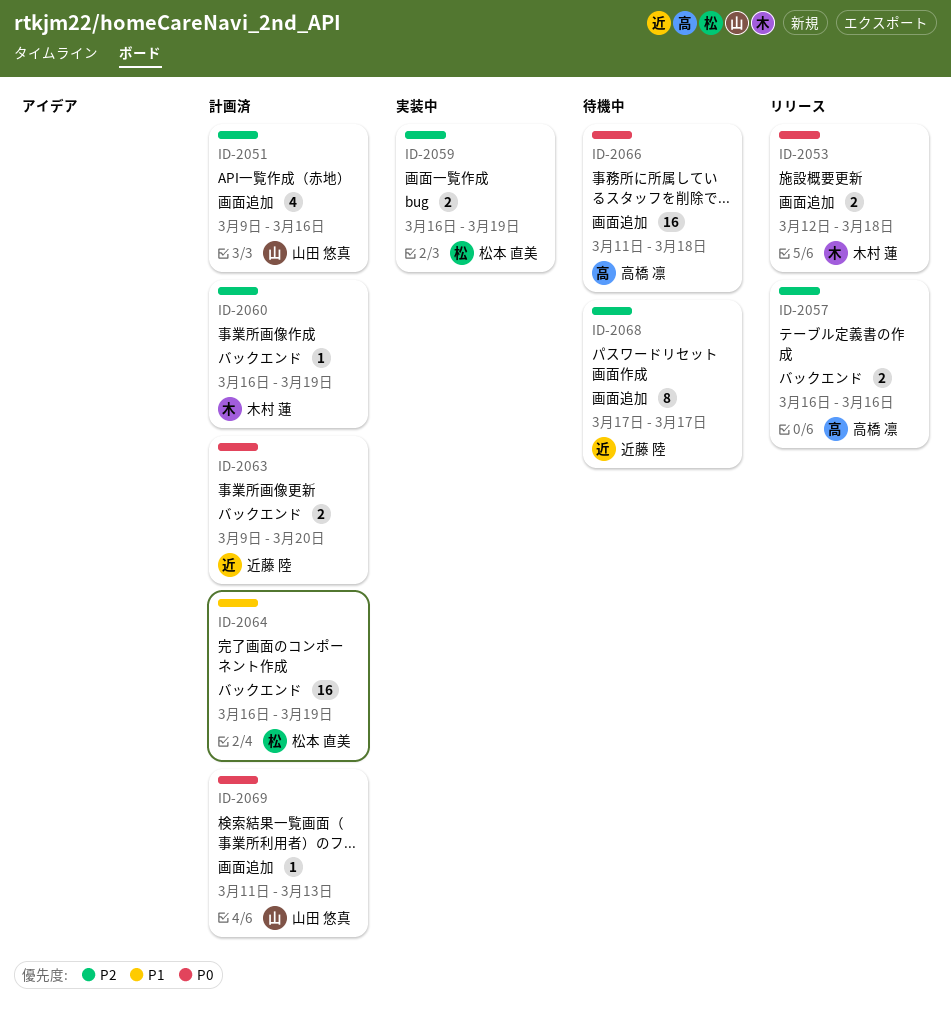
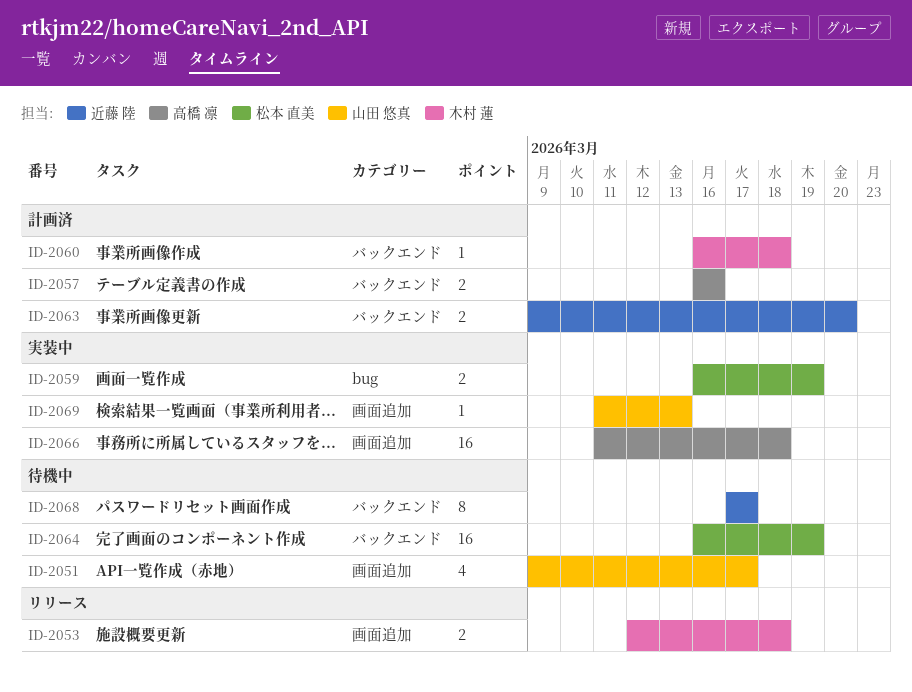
ID-2051, status: 計画済 -> 待機中
ID-2051, due: Mar 16 -> Mar 17
ID-2057, status: リリース -> 計画済
ID-2060, due: Mar 19 -> Mar 18
ID-2064, status: 計画済 -> 待機中
ID-2066, status: 待機中 -> 実装中
ID-2068, label: 画面追加 -> バックエンド
ID-2069, status: 計画済 -> 実装中

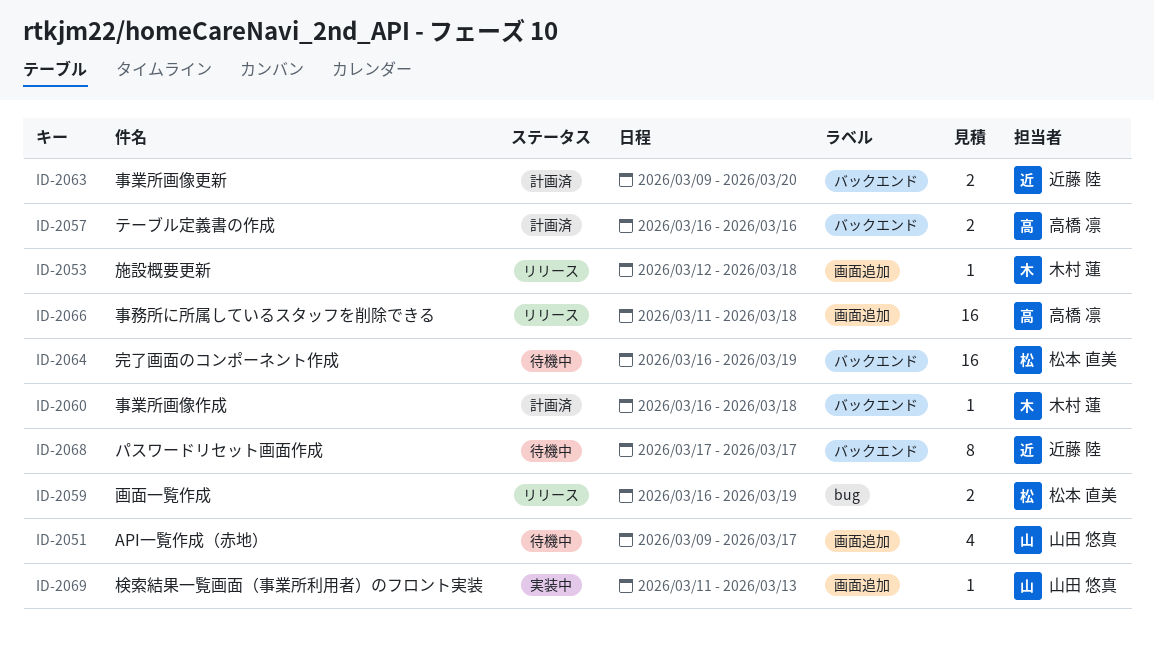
ID-2053, estimate: 2 -> 1
ID-2059, status: 実装中 -> リリース
ID-2066, status: 実装中 -> リリース

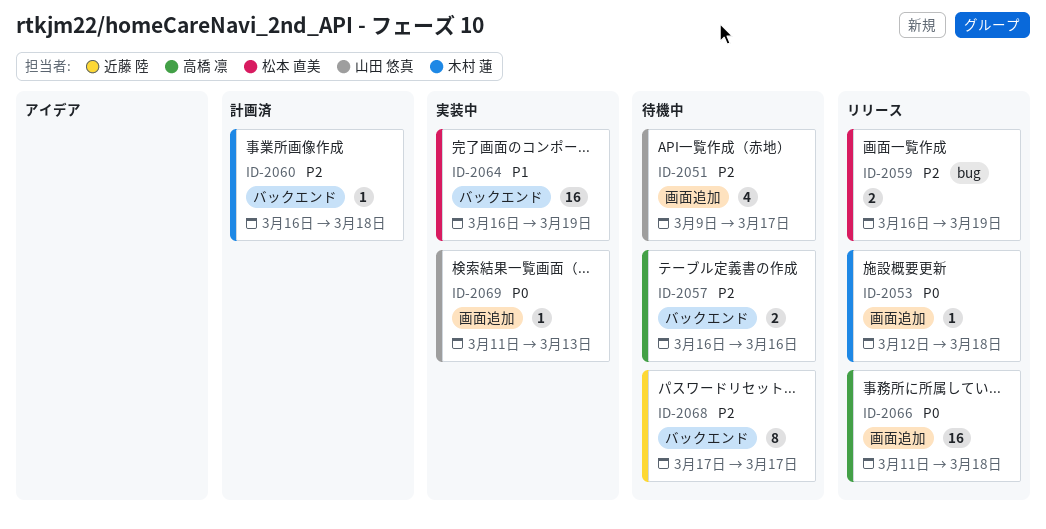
ID-2057, status: 計画済 -> 待機中
ID-2063: present -> none
ID-2064, status: 待機中 -> 実装中

